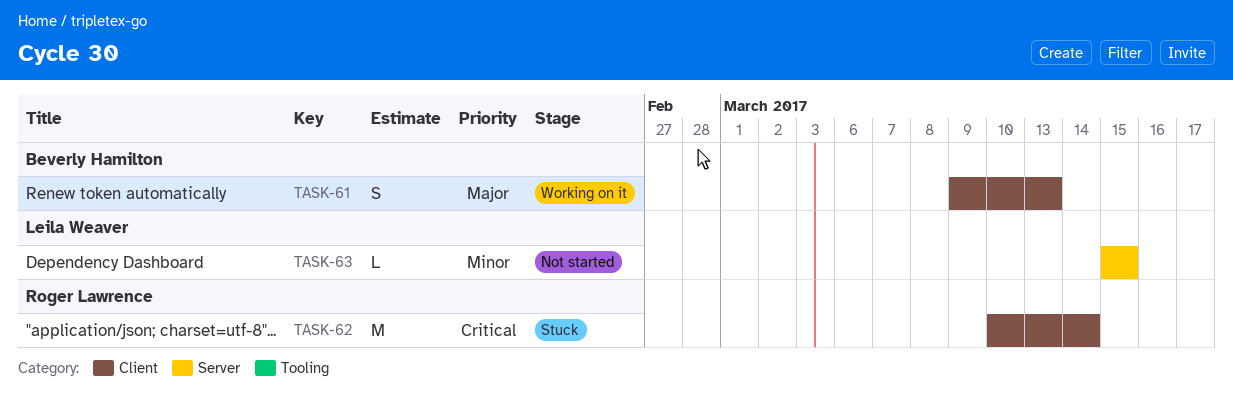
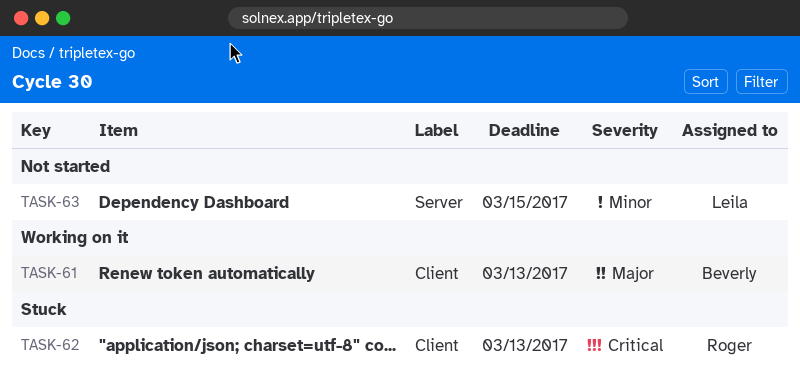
TASK-62, due: Mar 14 -> Mar 13

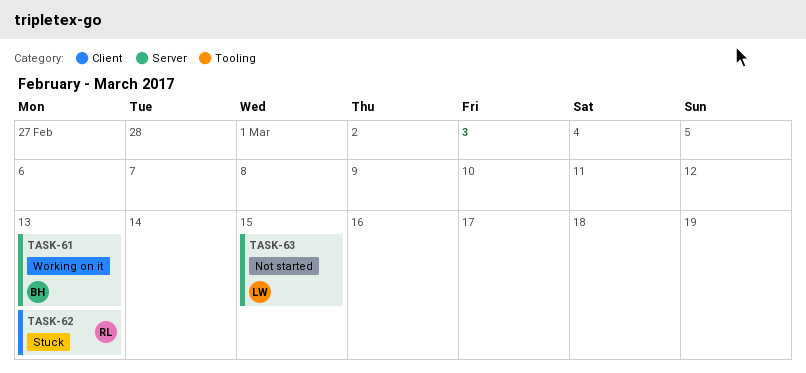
TASK-61, label: Client -> Server

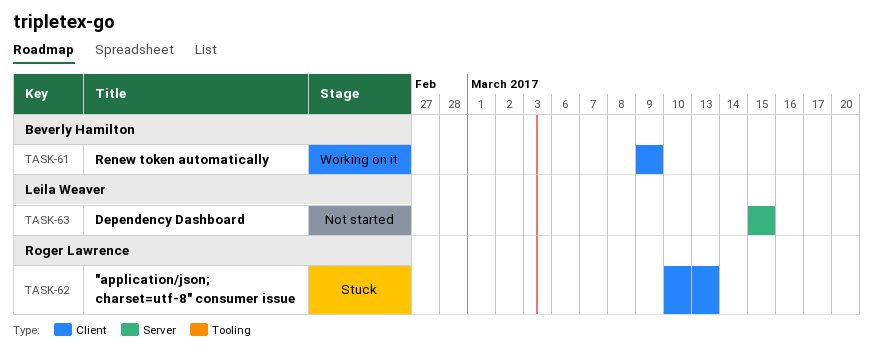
TASK-61, label: Server -> Client
TASK-61, due: Mar 13 -> Mar 9

